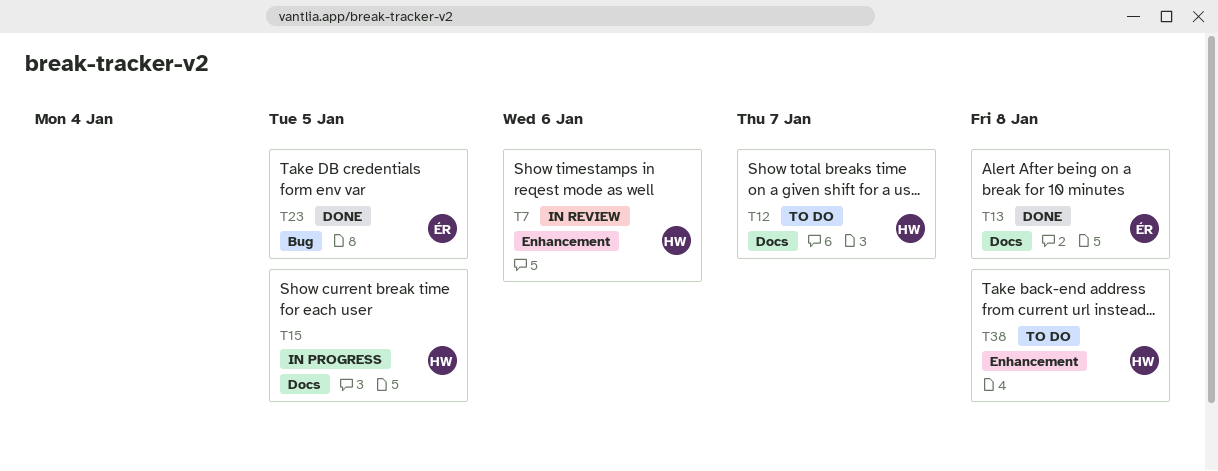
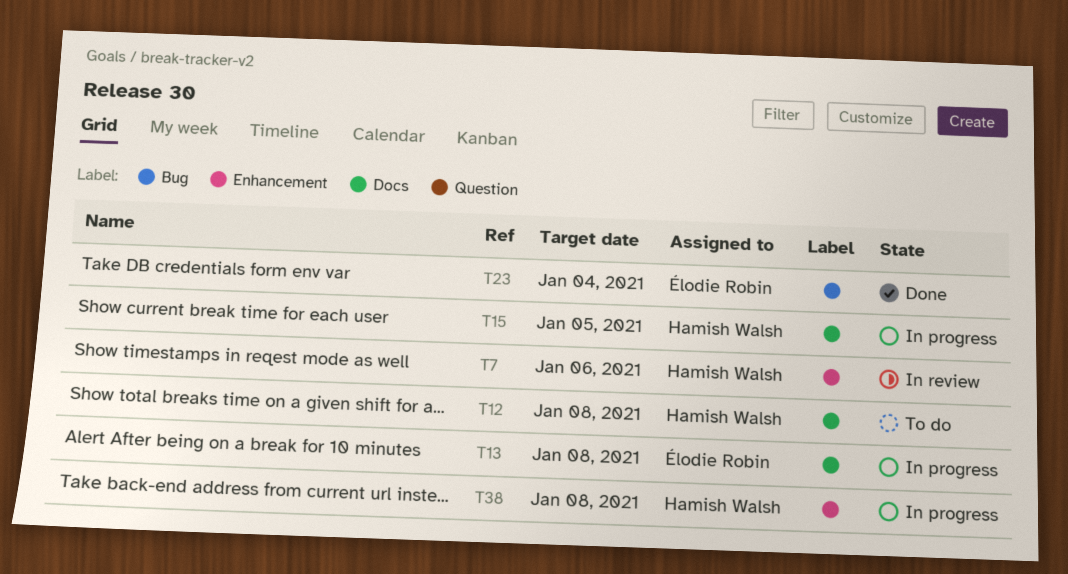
T12, due: Jan 7 -> Jan 8
T13, status: Done -> In progress
T23, due: Jan 5 -> Jan 4
T38, status: To do -> In progress

